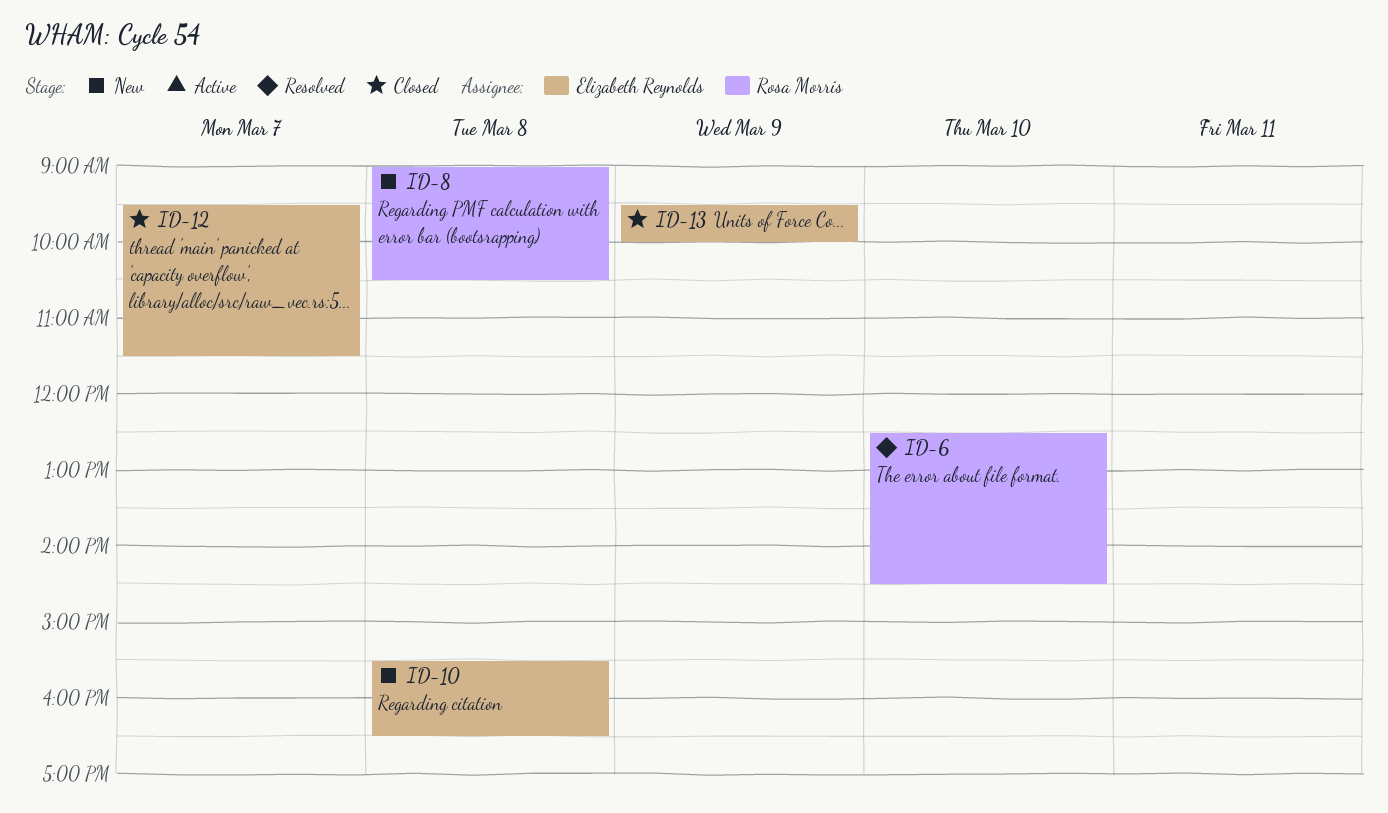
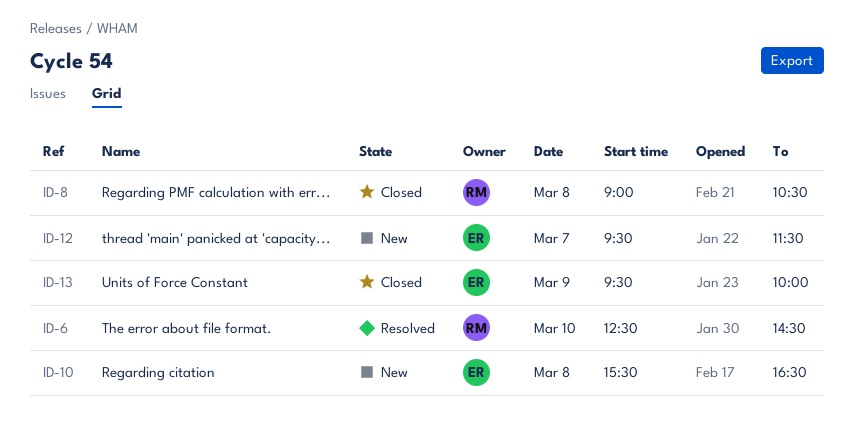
ID-8, status: New -> Closed
ID-12, status: Closed -> New

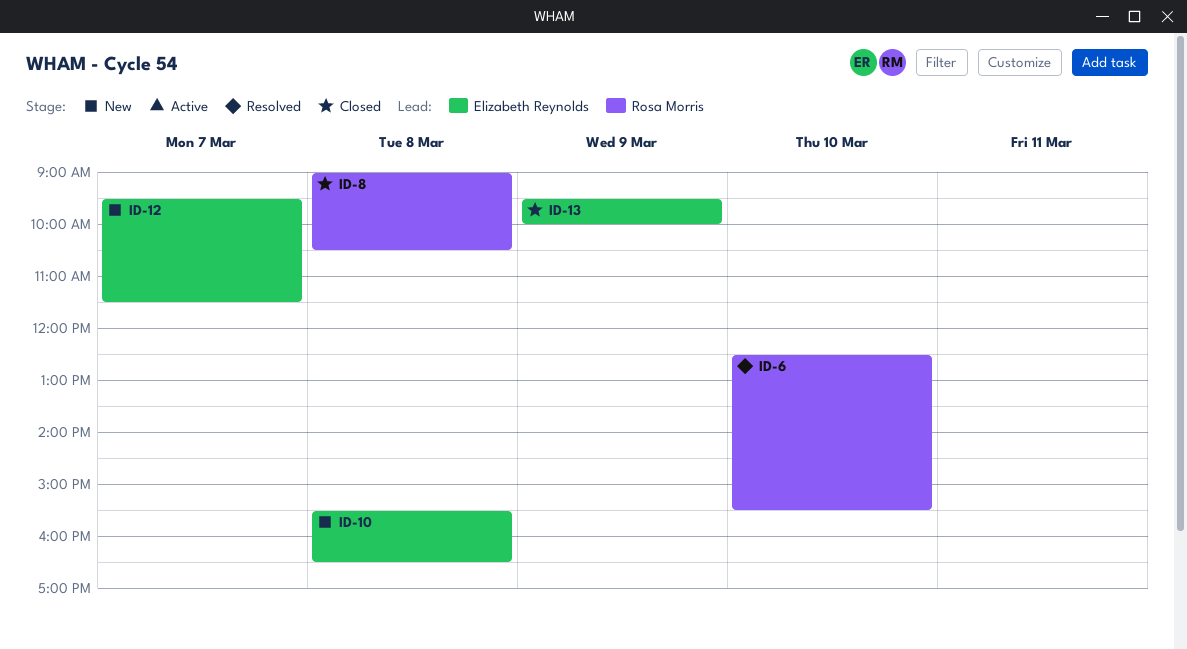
ID-6, ends: 14:30 -> 15:30

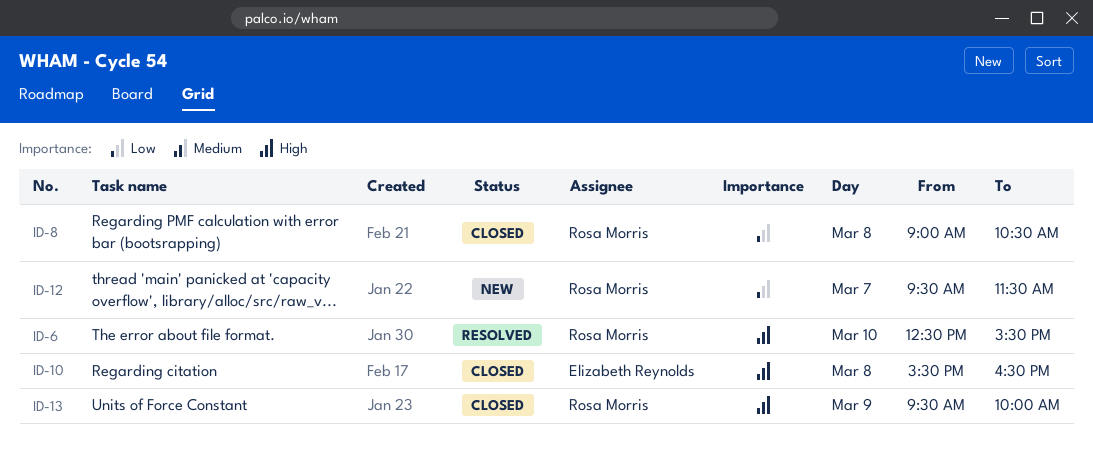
ID-10, status: New -> Closed
ID-12, owner: Elizabeth Reynolds -> Rosa Morris
ID-13, owner: Elizabeth Reynolds -> Rosa Morris

